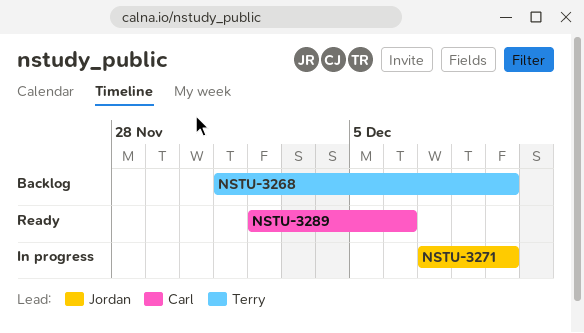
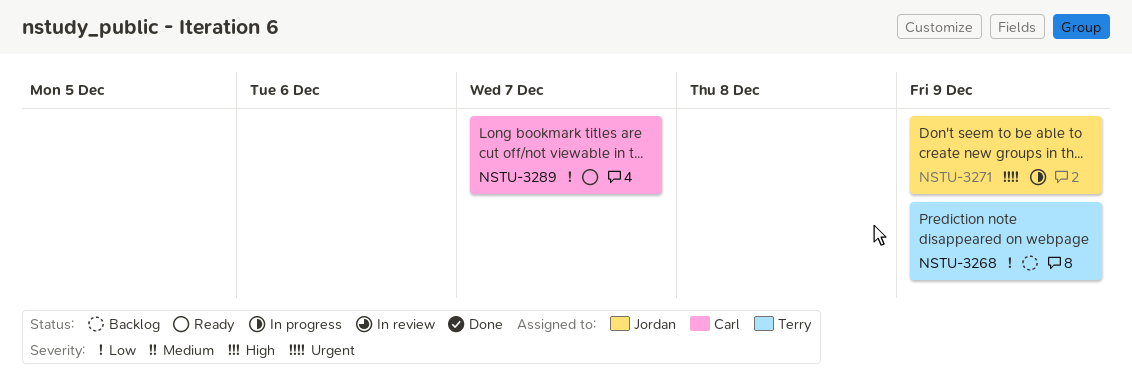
NSTU-3289, due: Dec 6 -> Dec 7

